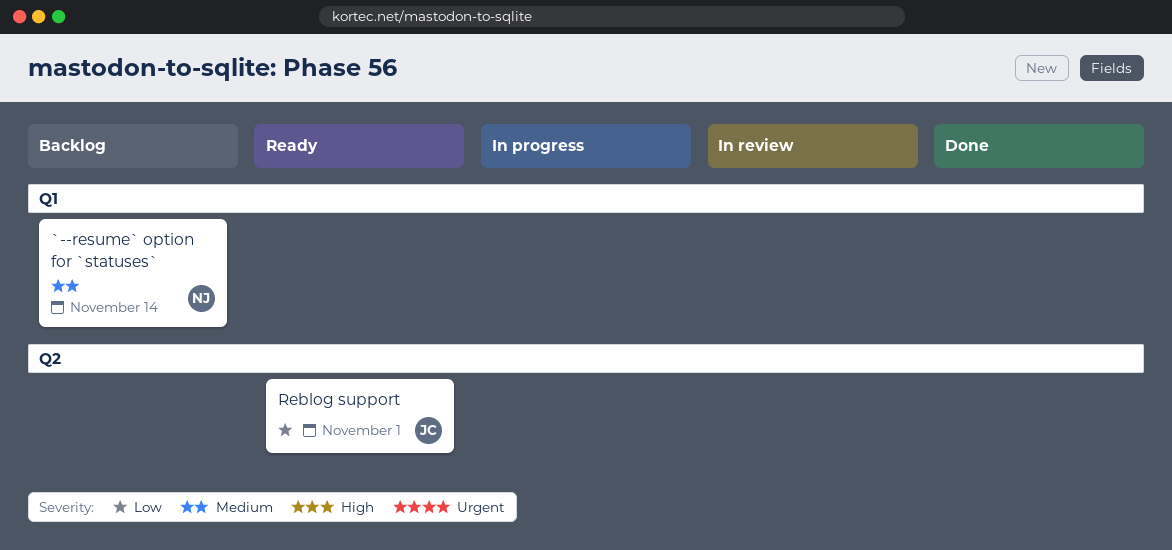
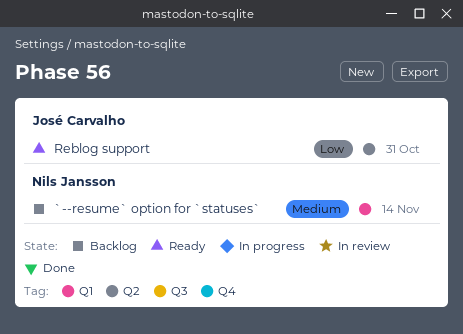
Reblog support, due: Nov 1 -> Oct 31

